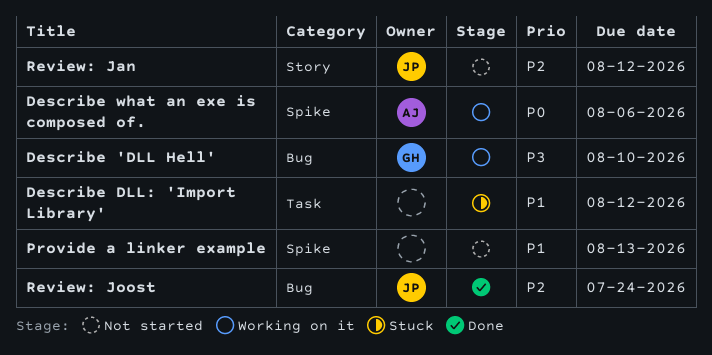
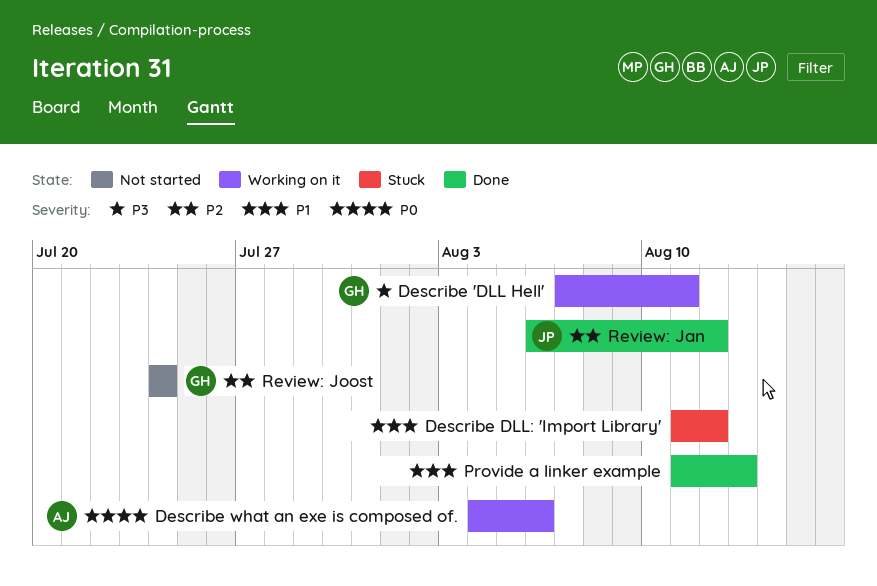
Describe 'DLL Hell', due: Aug 10 -> Aug 11
Provide a linker example, status: Not started -> Done
Review: Jan, status: Not started -> Done
Review: Joost, status: Done -> Not started
Review: Joost, owner: JP -> GH

